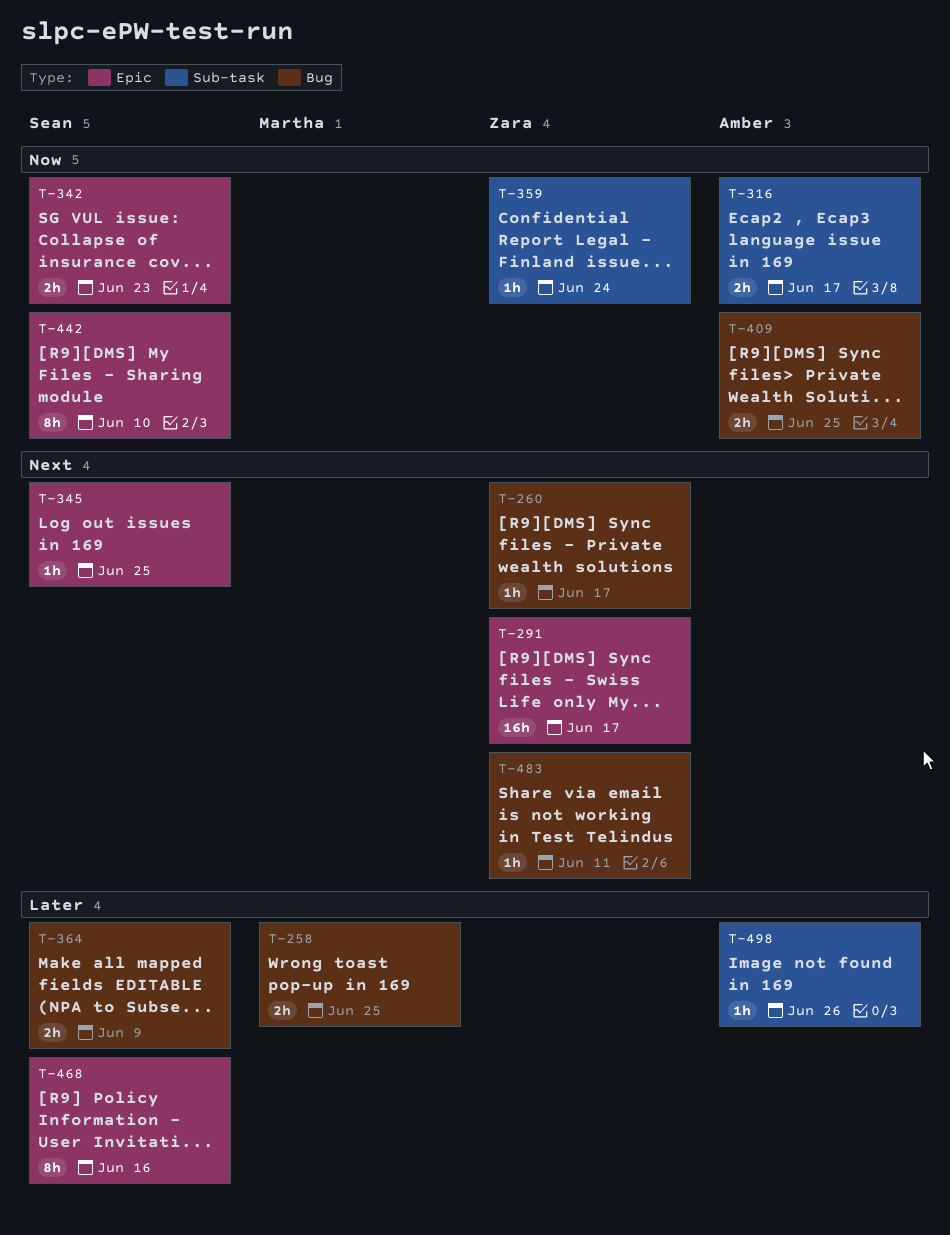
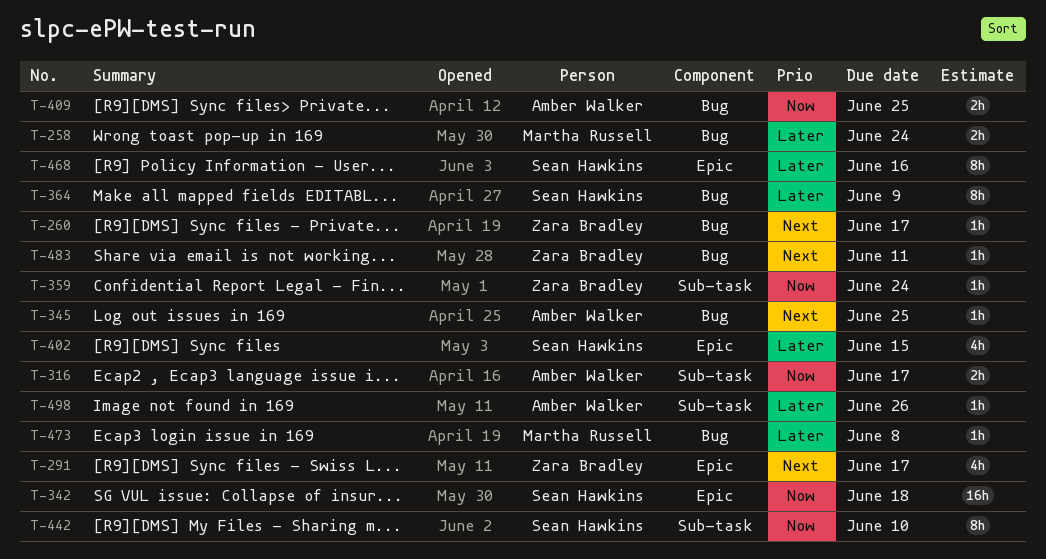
T-258, due: Jun 25 -> Jun 24
T-291, estimate: 16h -> 4h
T-342, estimate: 2h -> 16h
T-342, due: Jun 23 -> Jun 18
T-345, owner: Sean Hawkins -> Amber Walker
T-345, label: Epic -> Bug
T-364, estimate: 2h -> 8h
T-402: none -> present
T-442, label: Epic -> Sub-task
T-473: none -> present

